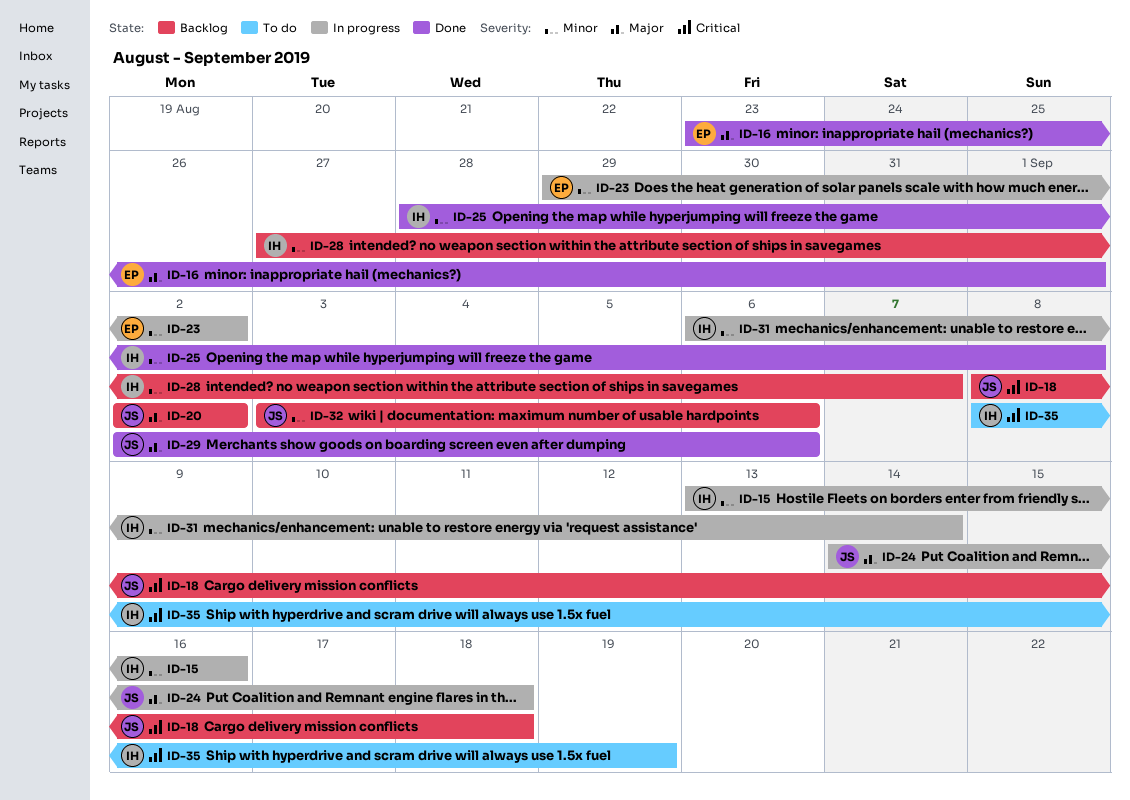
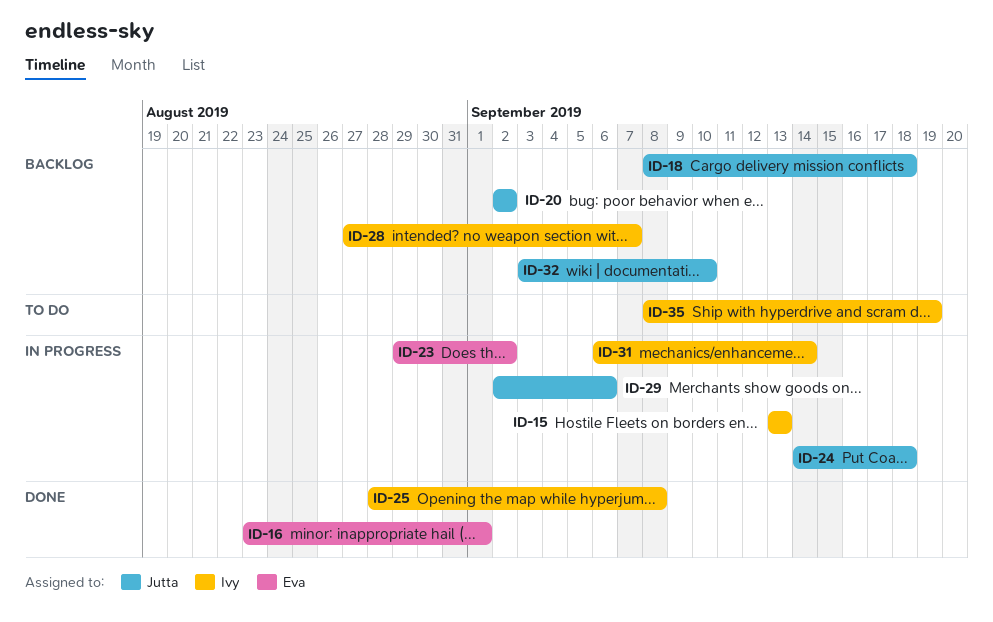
ID-15, due: Sep 16 -> Sep 13
ID-29, status: Done -> In progress
ID-32, due: Sep 6 -> Sep 10

